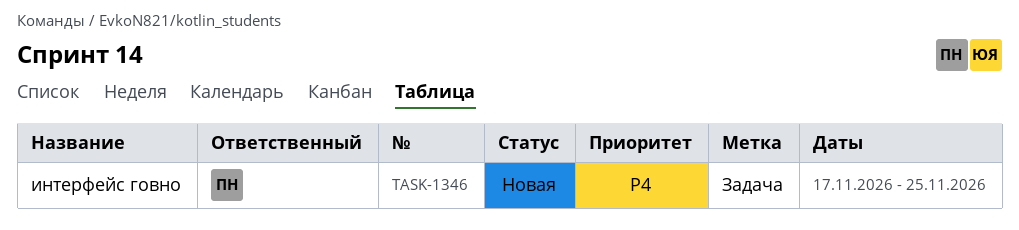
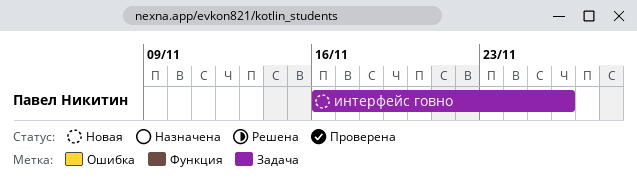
интерфейс говно, start: Nov 17 -> Nov 16
интерфейс говно, due: Nov 25 -> Nov 26

